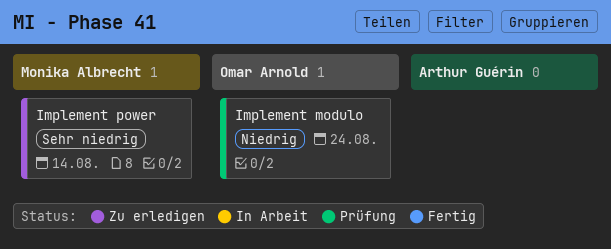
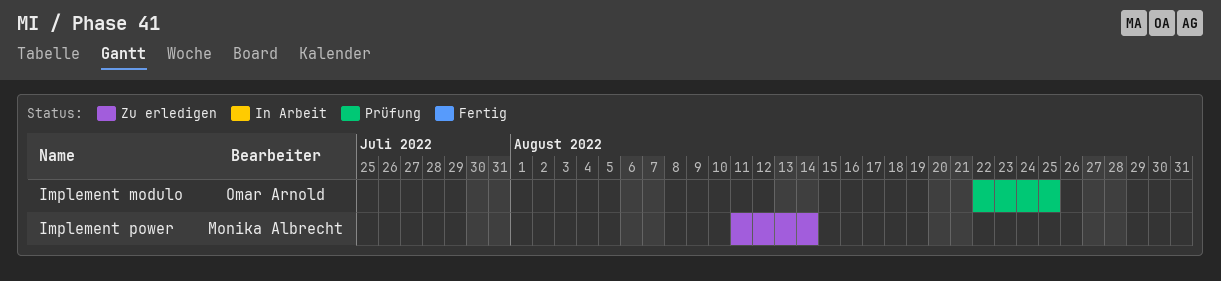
Implement modulo, due: Aug 24 -> Aug 25

